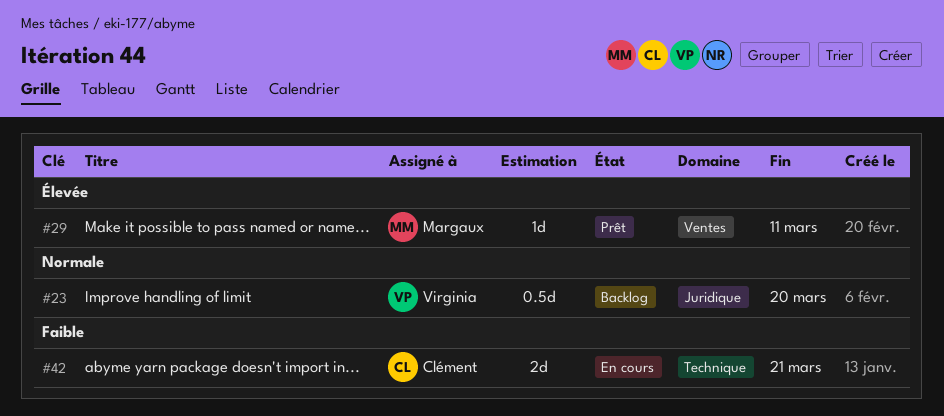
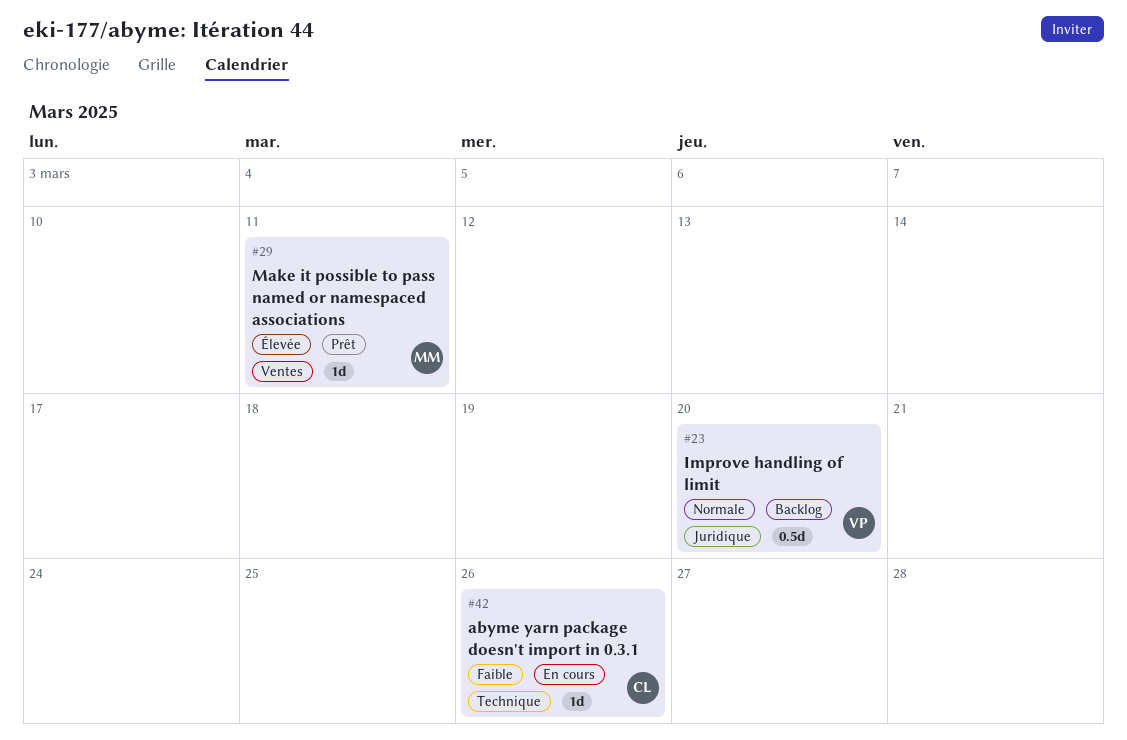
#42, estimate: 2d -> 1d
#42, due: Mar 21 -> Mar 26

